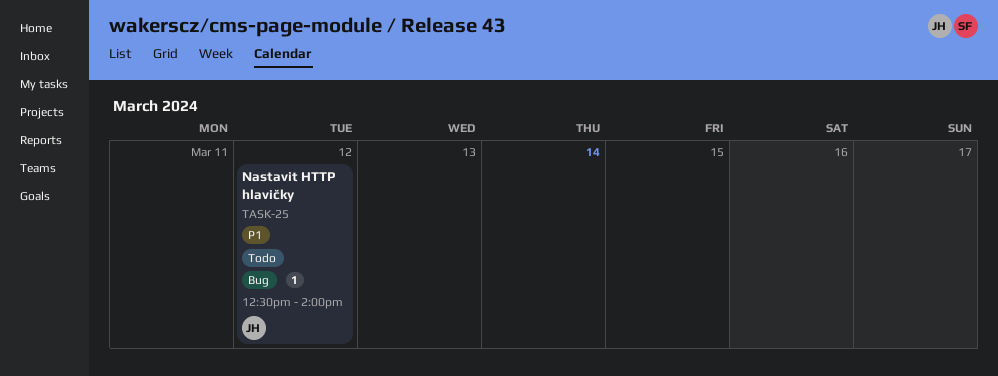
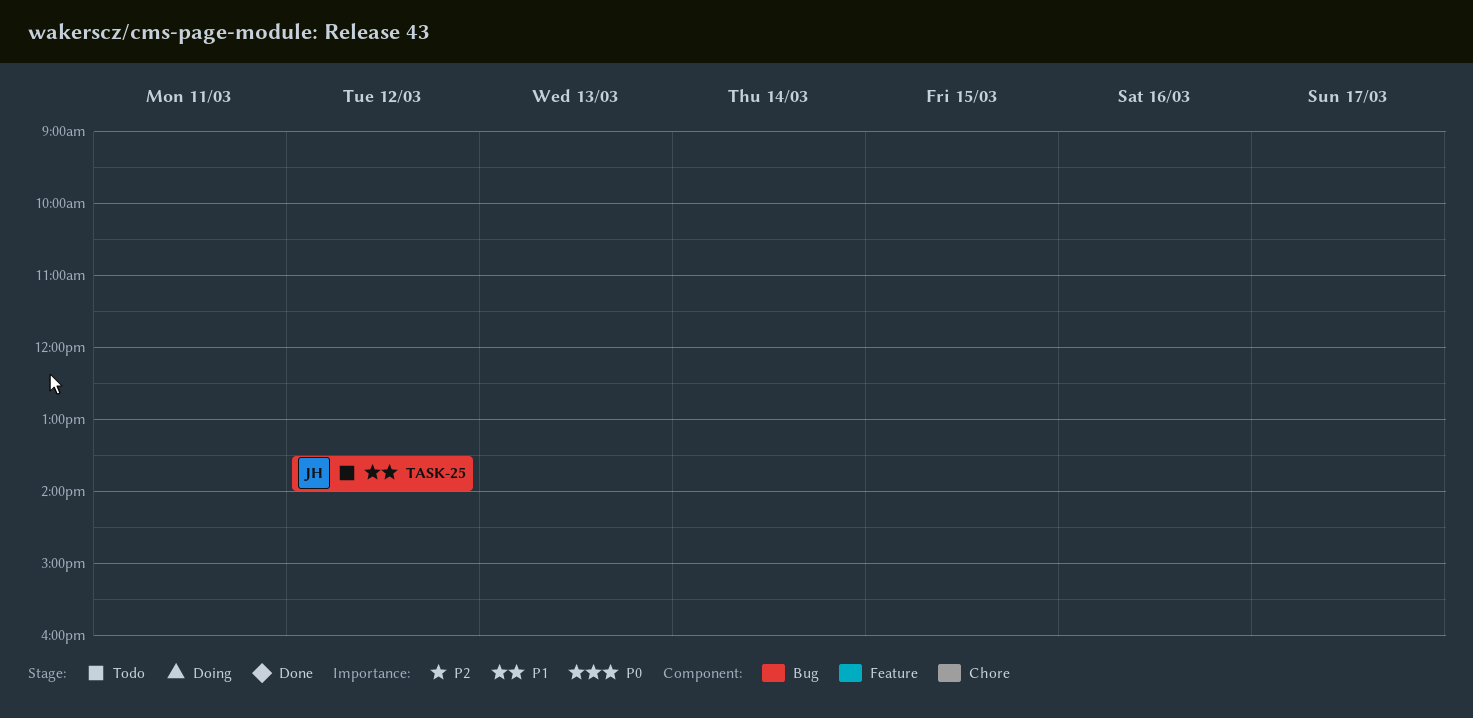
TASK-25, begins: 12:30 -> 13:30

